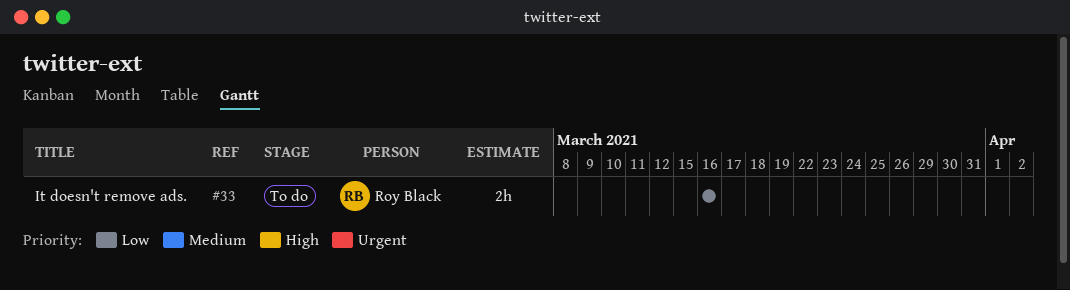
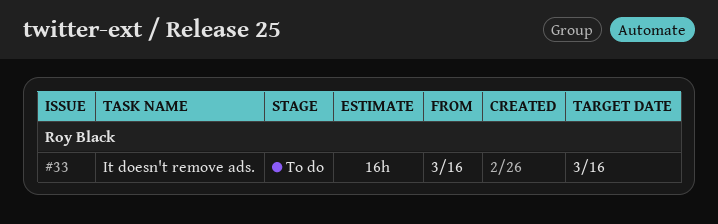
#33, estimate: 2h -> 16h

